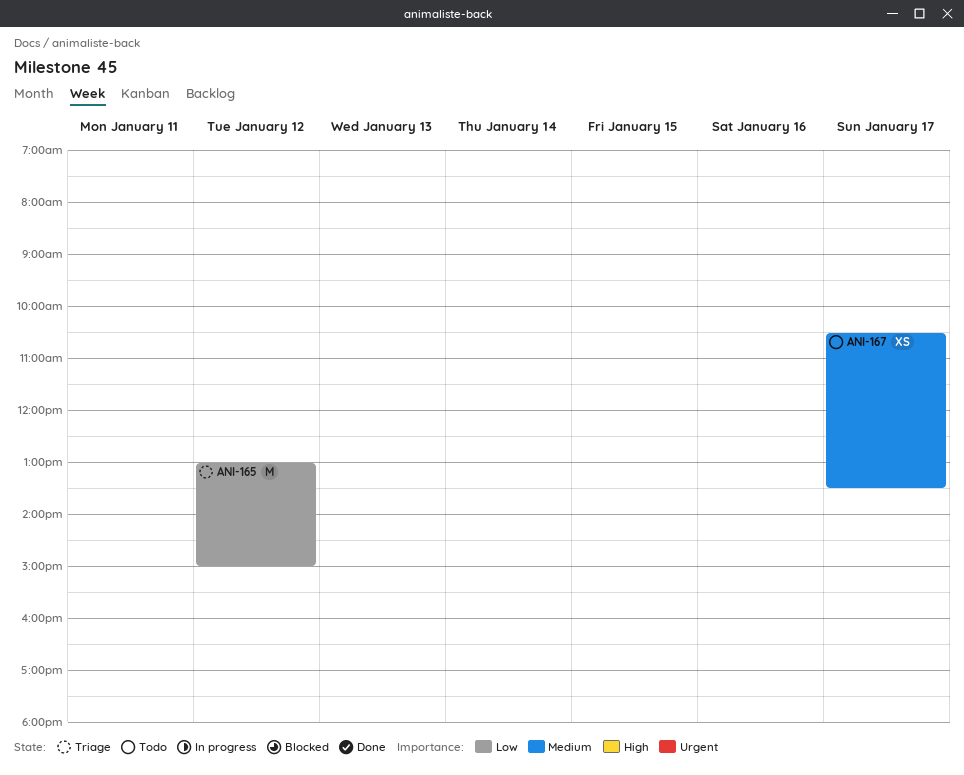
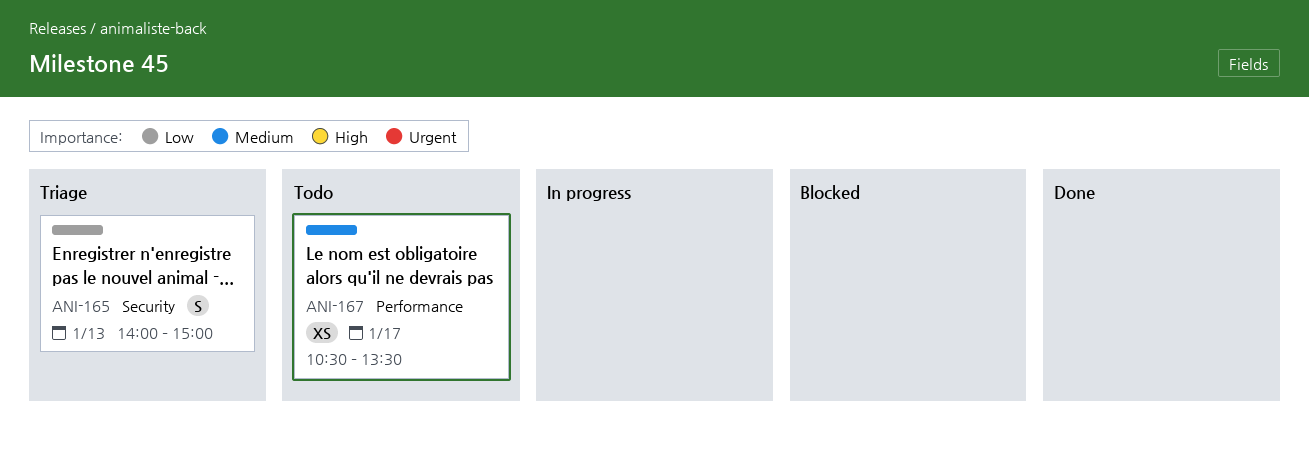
ANI-165, estimate: M -> S
ANI-165, day: Jan 12 -> Jan 13
ANI-165, begins: 13:00 -> 14:00

